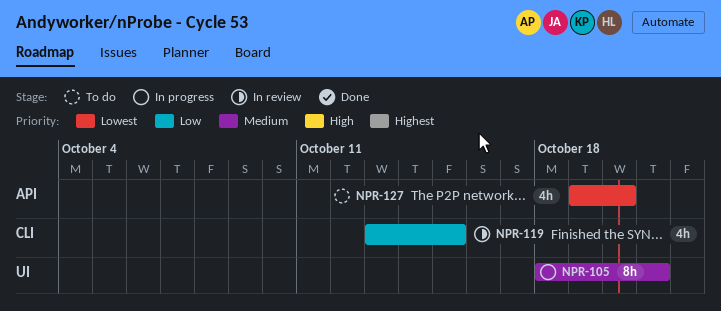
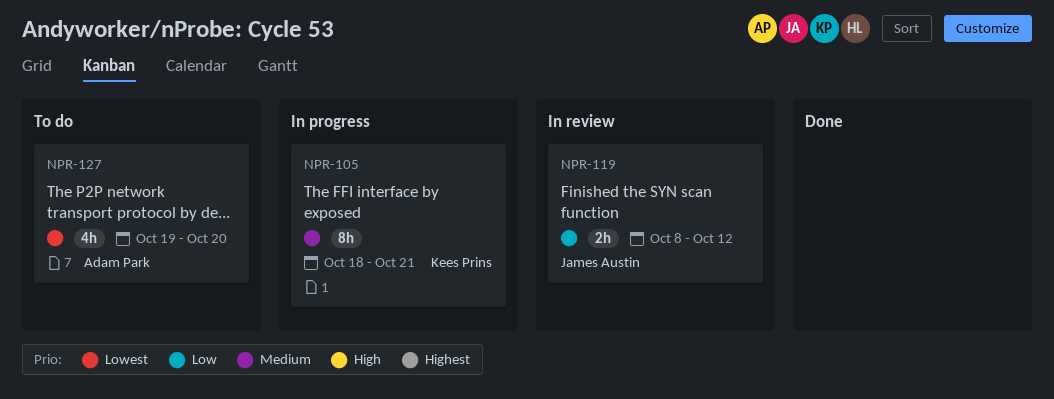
NPR-119, estimate: 4h -> 2h
NPR-119, start: Oct 13 -> Oct 8
NPR-119, due: Oct 15 -> Oct 12

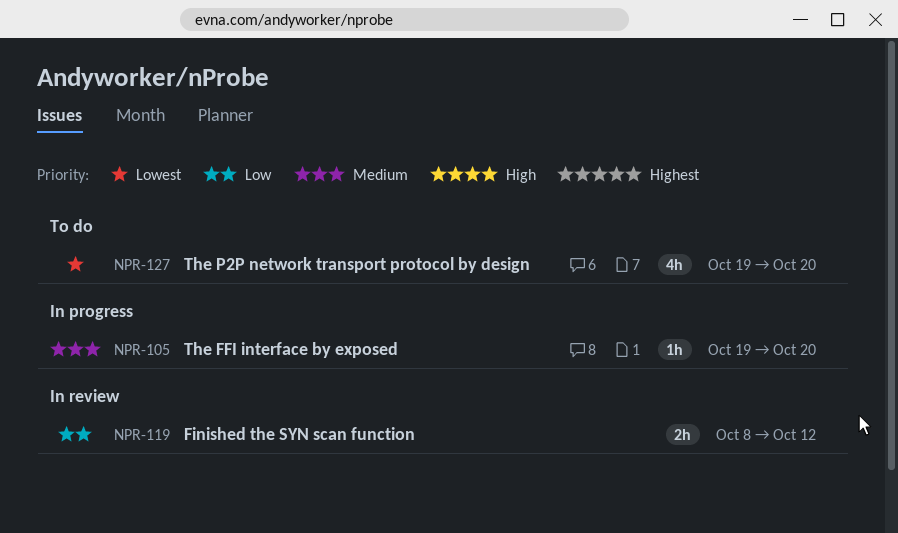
NPR-105, estimate: 8h -> 1h
NPR-105, start: Oct 18 -> Oct 19
NPR-105, due: Oct 21 -> Oct 20

